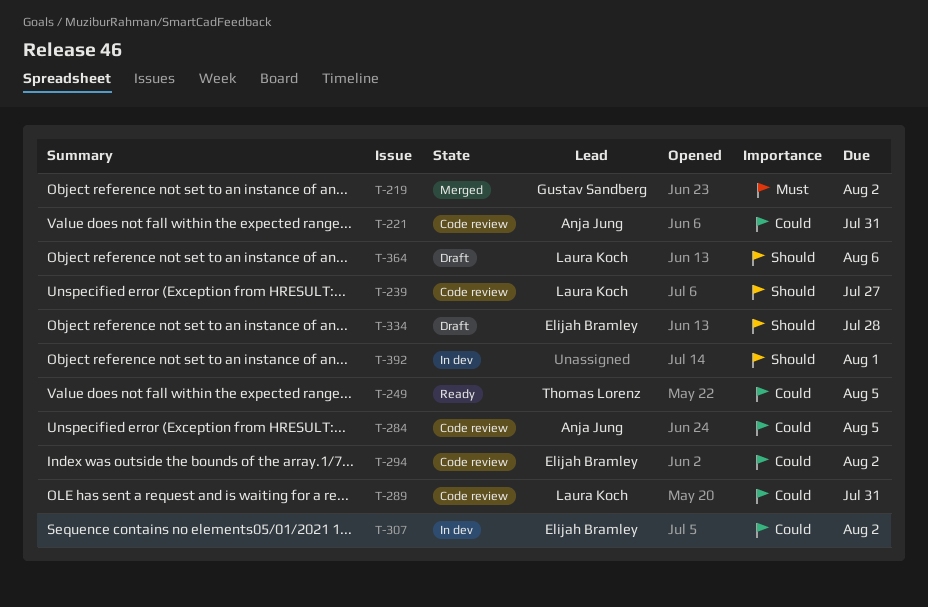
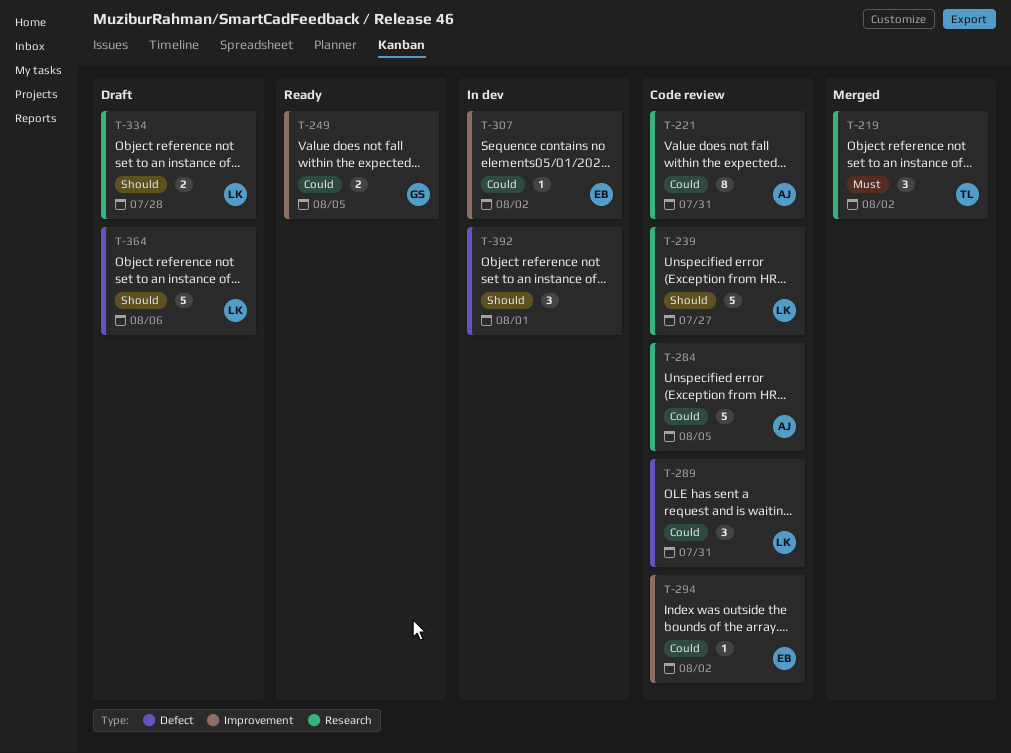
T-219, owner: Gustav Sandberg -> Thomas Lorenz
T-249, owner: Thomas Lorenz -> Gustav Sandberg
T-334, owner: Elijah Bramley -> Laura Koch

